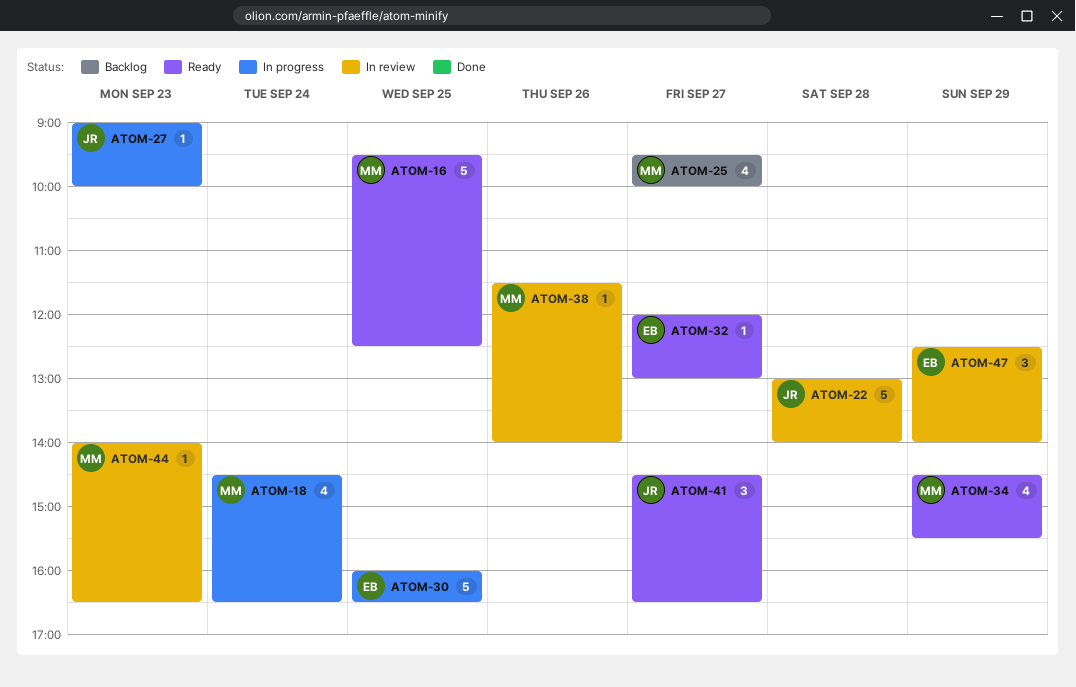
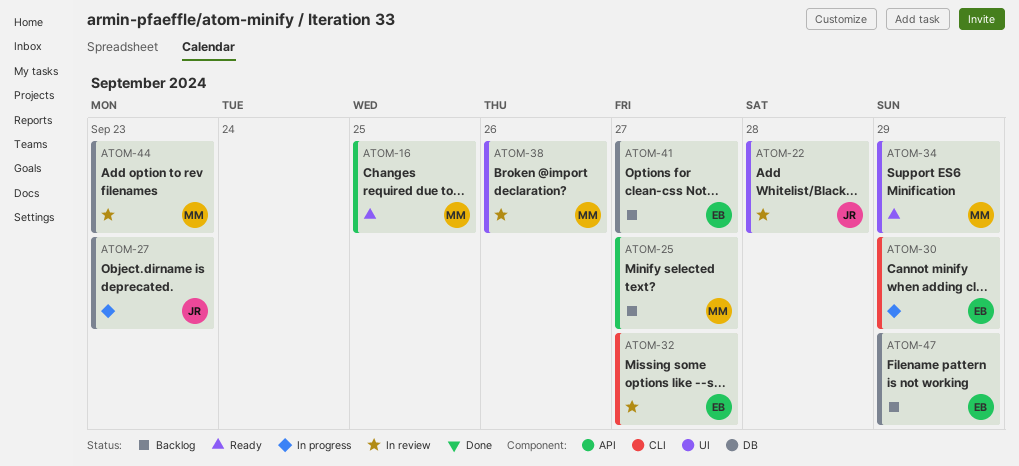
ATOM-18: present -> none
ATOM-30, day: Sep 25 -> Sep 29
ATOM-32, status: Ready -> In review
ATOM-41, status: Ready -> Backlog
ATOM-41, owner: JR -> EB
ATOM-47, status: In review -> Backlog

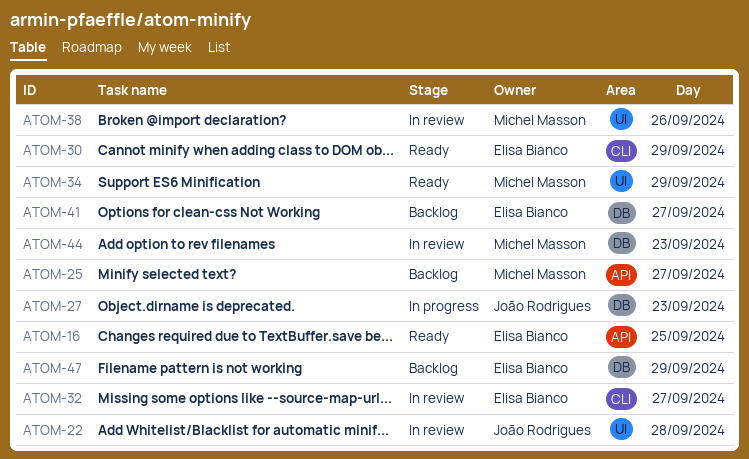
ATOM-16, owner: Michel Masson -> Elisa Bianco
ATOM-30, status: In progress -> Ready

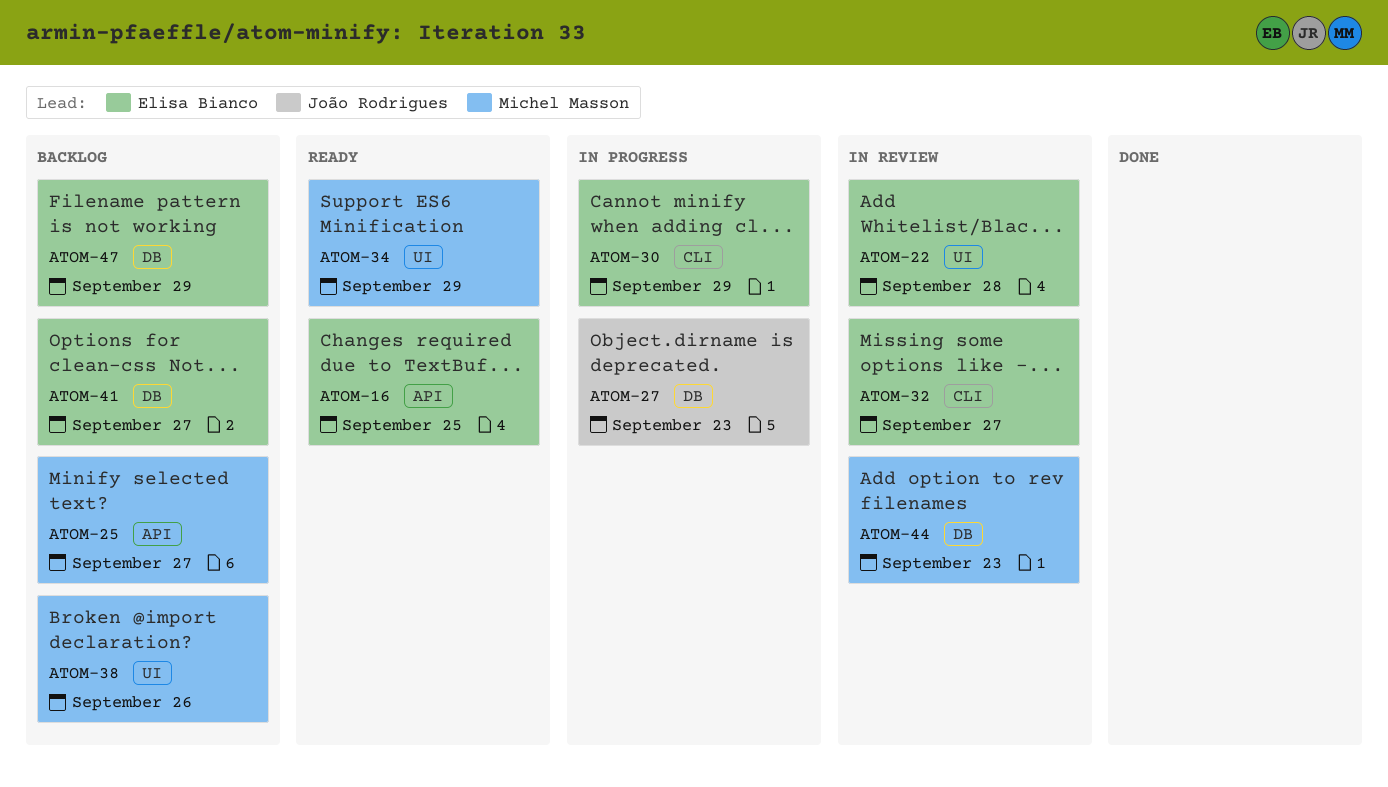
ATOM-22, owner: João Rodrigues -> Elisa Bianco
ATOM-30, status: Ready -> In progress
ATOM-38, status: In review -> Backlog

